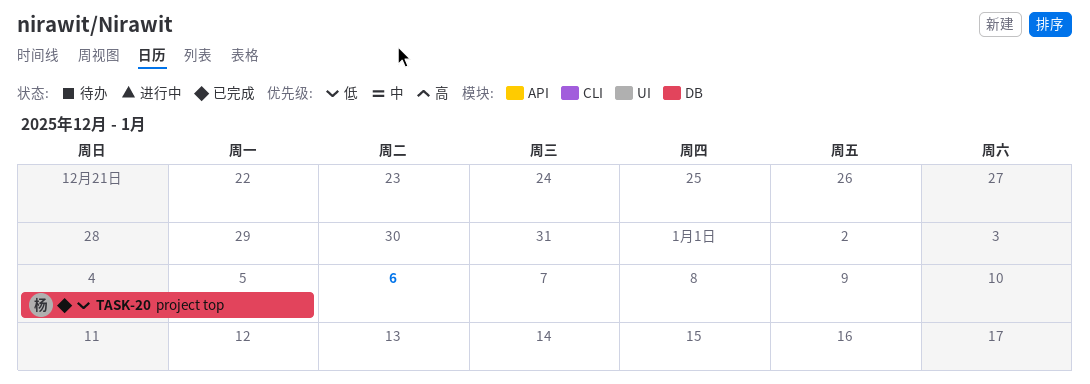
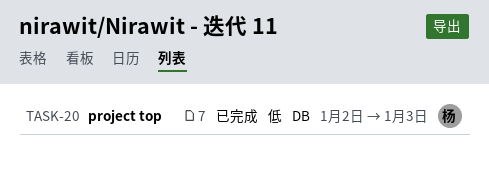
TASK-20, start: Jan 4 -> Jan 2
TASK-20, due: Jan 5 -> Jan 3

